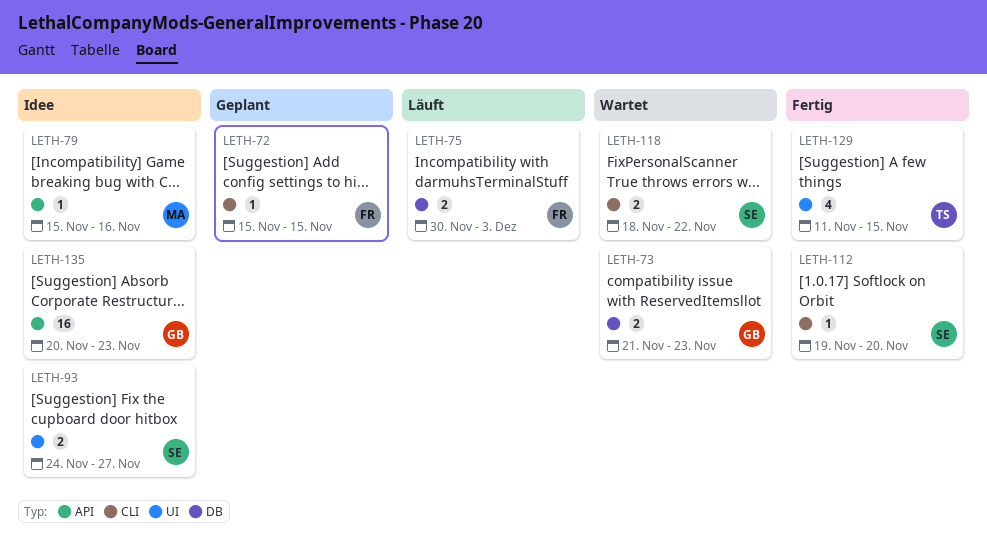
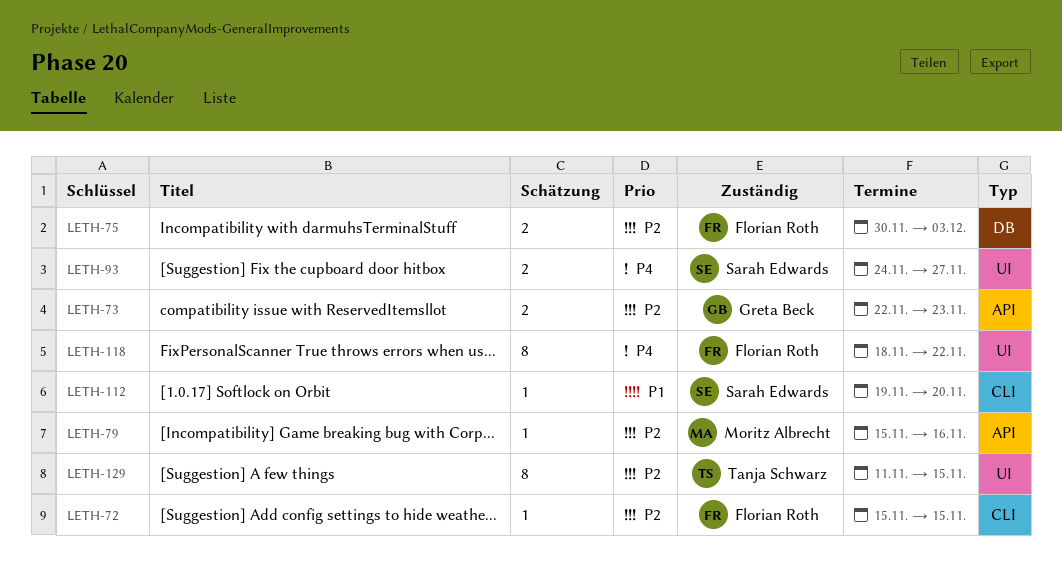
LETH-73, label: DB -> API
LETH-73, start: Nov 21 -> Nov 22
LETH-118, owner: Sarah Edwards -> Florian Roth
LETH-118, label: CLI -> UI
LETH-118, estimate: 2 -> 8
LETH-129, estimate: 4 -> 8
LETH-135: present -> none

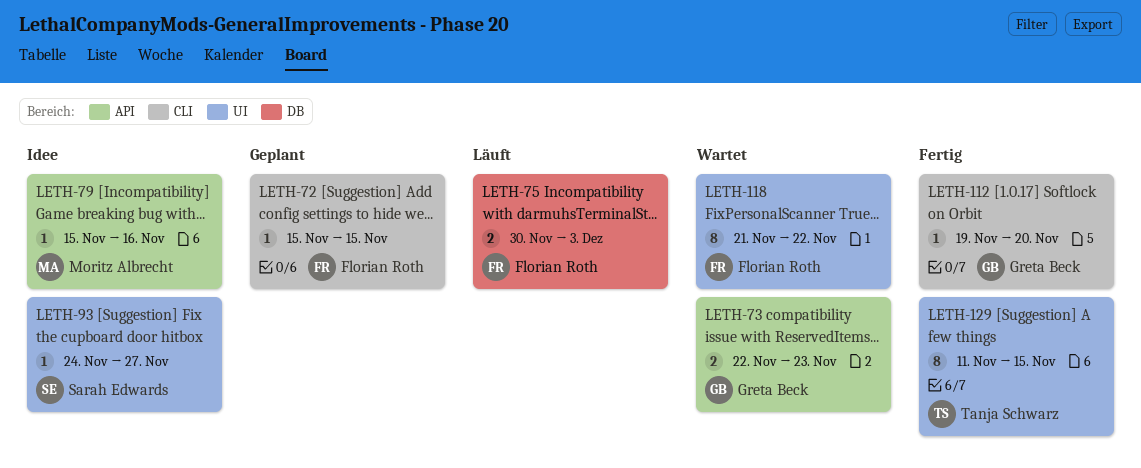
LETH-93, estimate: 2 -> 1
LETH-112, owner: Sarah Edwards -> Greta Beck
LETH-118, start: Nov 18 -> Nov 21

